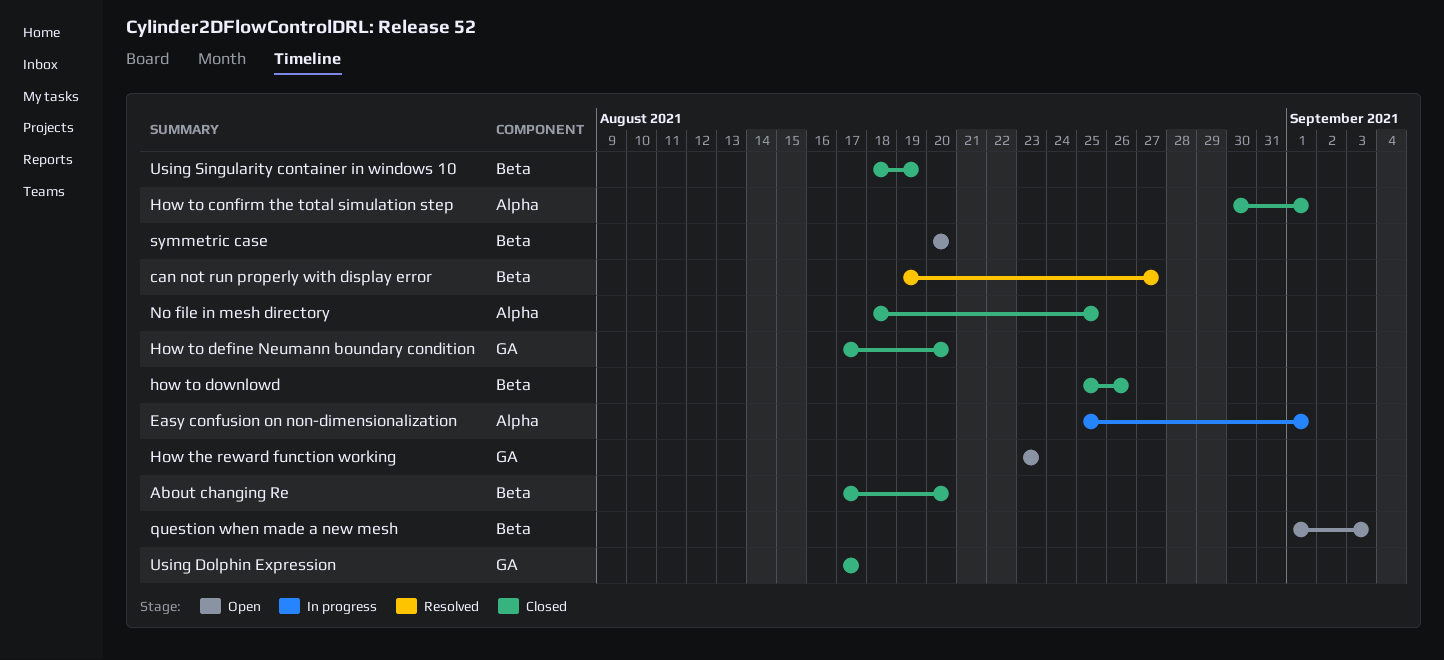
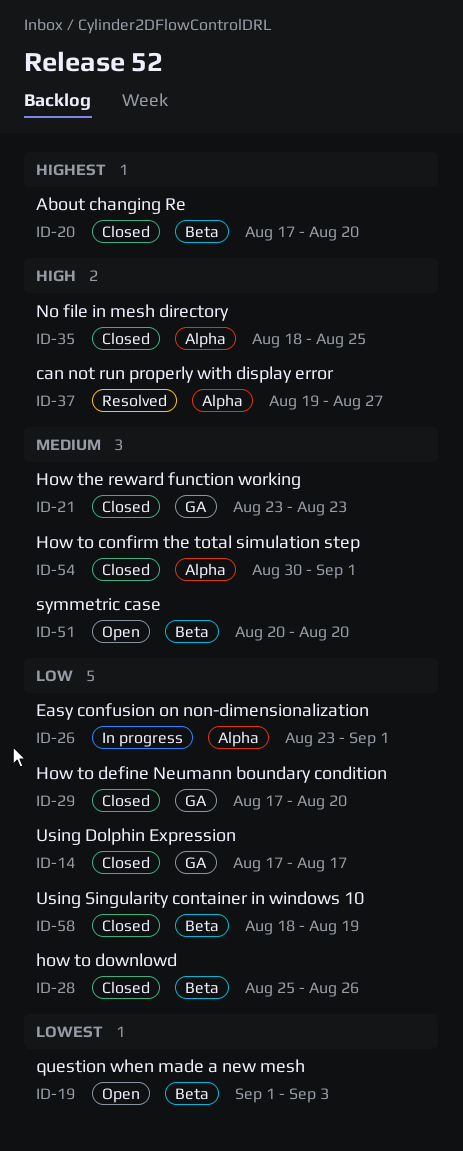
can not run properly with display error, label: Beta -> Alpha
Easy confusion on non-dimensionalization, start: Aug 25 -> Aug 23
How the reward function working, status: Open -> Closed

